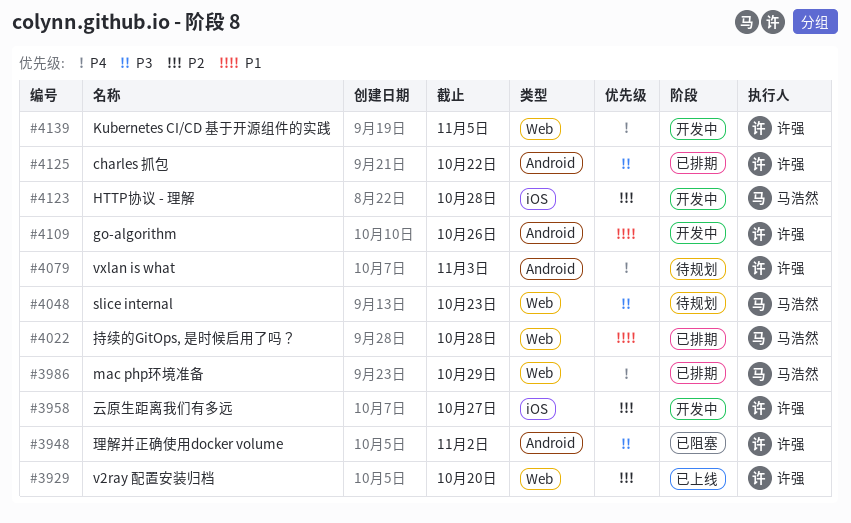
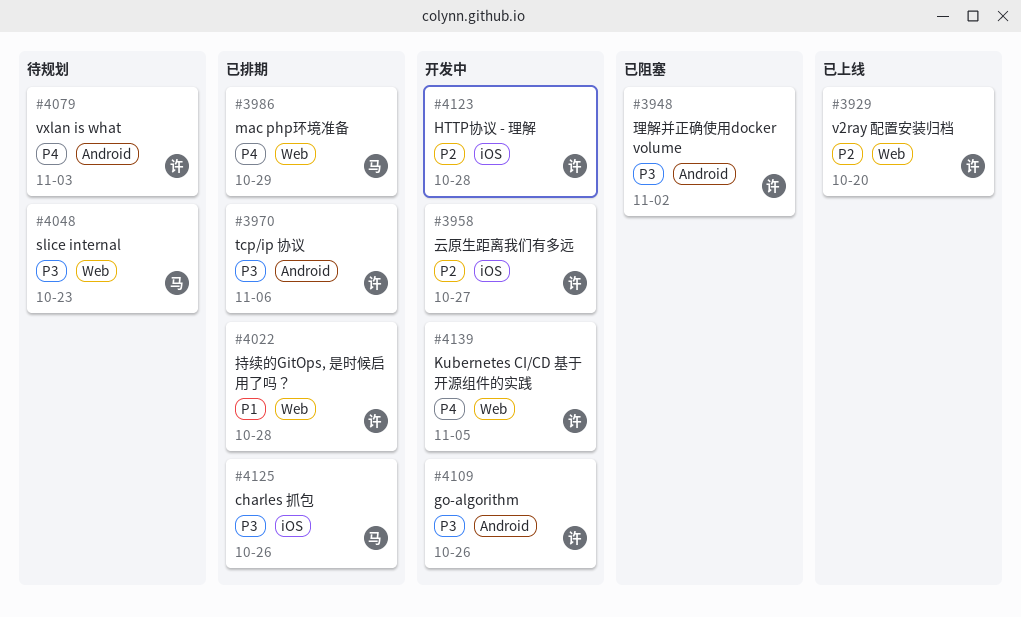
#3970: none -> present
#4022, owner: 马浩然 -> 许强
#4109, priority: P1 -> P3
#4123, owner: 马浩然 -> 许强
#4125, owner: 许强 -> 马浩然
#4125, label: Android -> iOS
#4125, due: Oct 22 -> Oct 26

